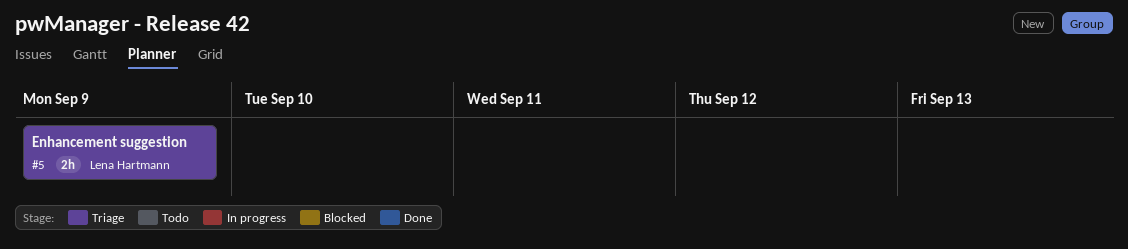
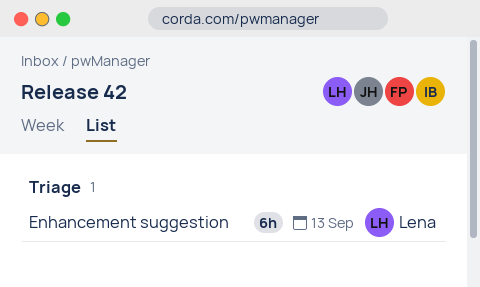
Enhancement suggestion, estimate: 2h -> 6h
Enhancement suggestion, due: Sep 9 -> Sep 13

